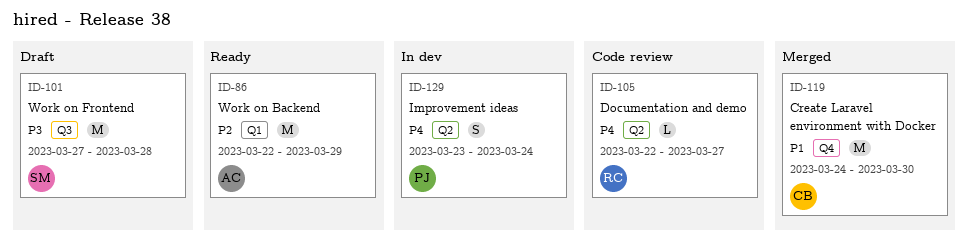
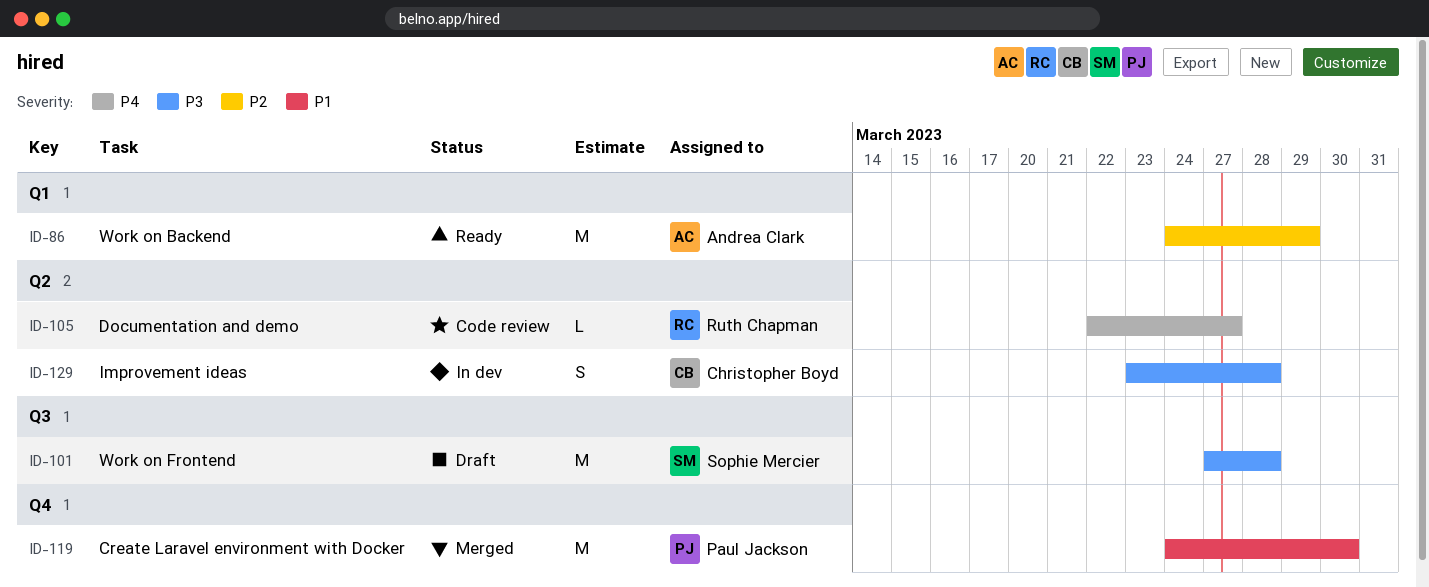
ID-86, start: Mar 22 -> Mar 24
ID-119, owner: Christopher Boyd -> Paul Jackson
ID-129, owner: Paul Jackson -> Christopher Boyd
ID-129, priority: P4 -> P3
ID-129, due: Mar 24 -> Mar 28

